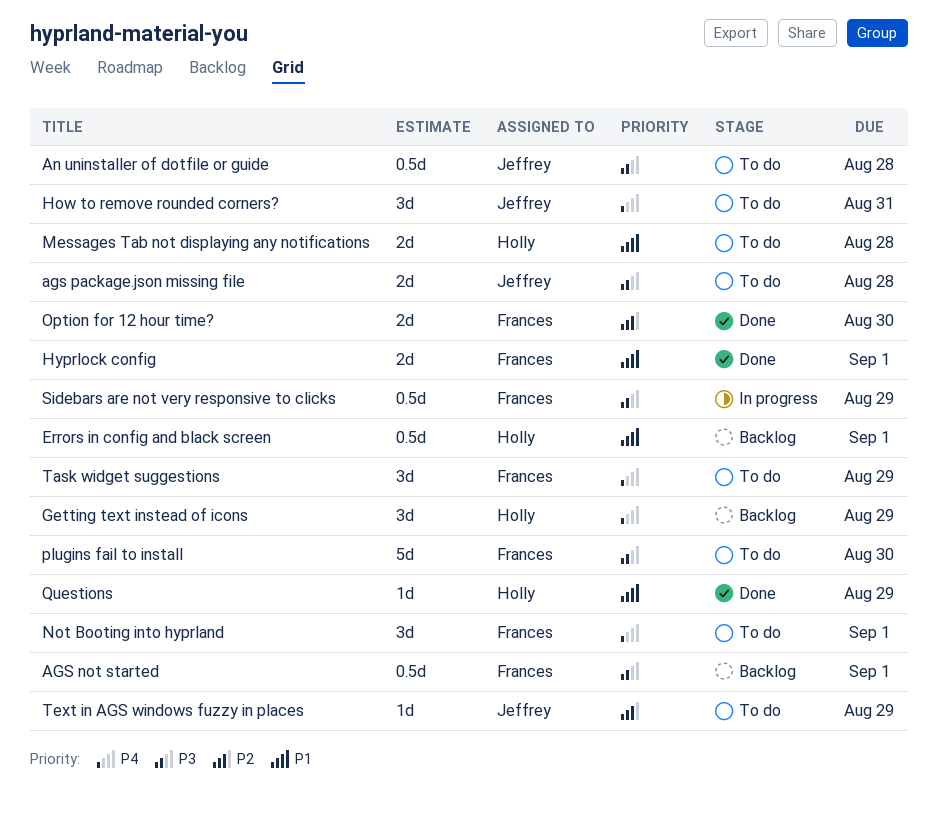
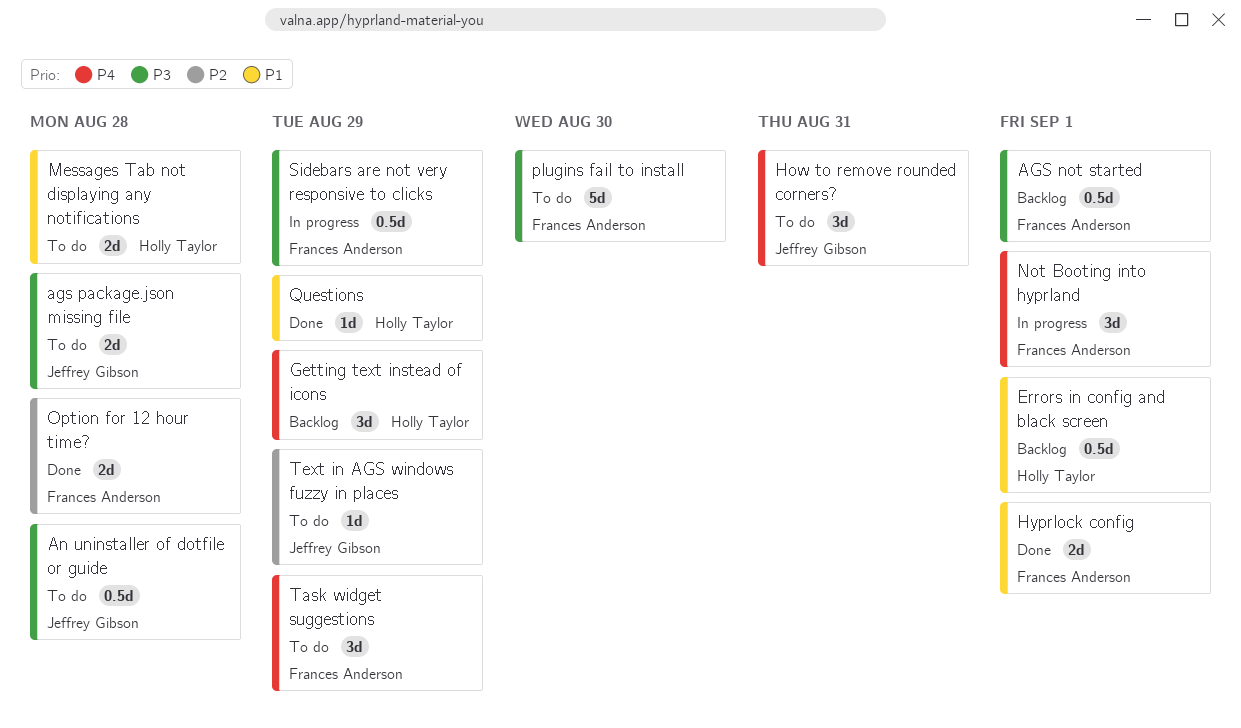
Not Booting into hyprland, status: To do -> In progress
Option for 12 hour time?, due: Aug 30 -> Aug 28

